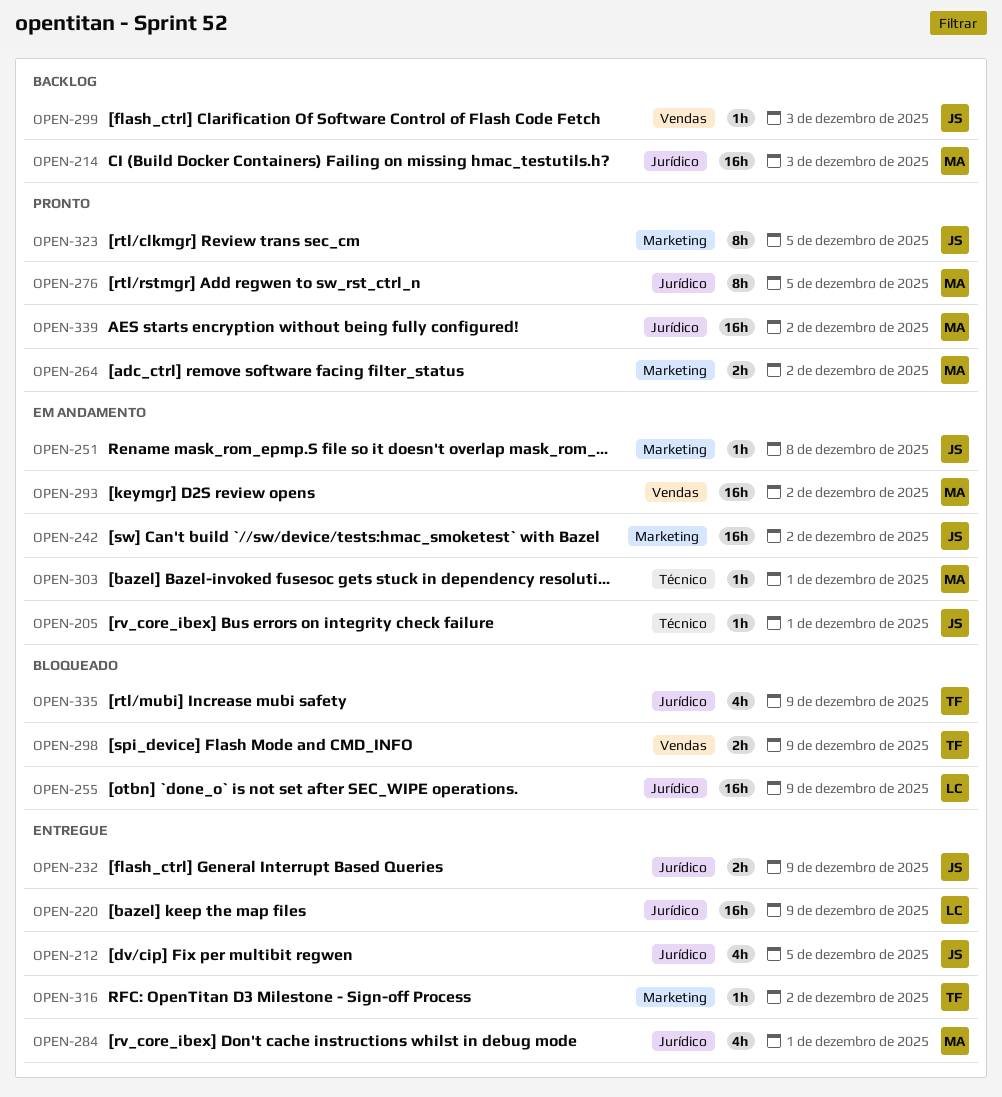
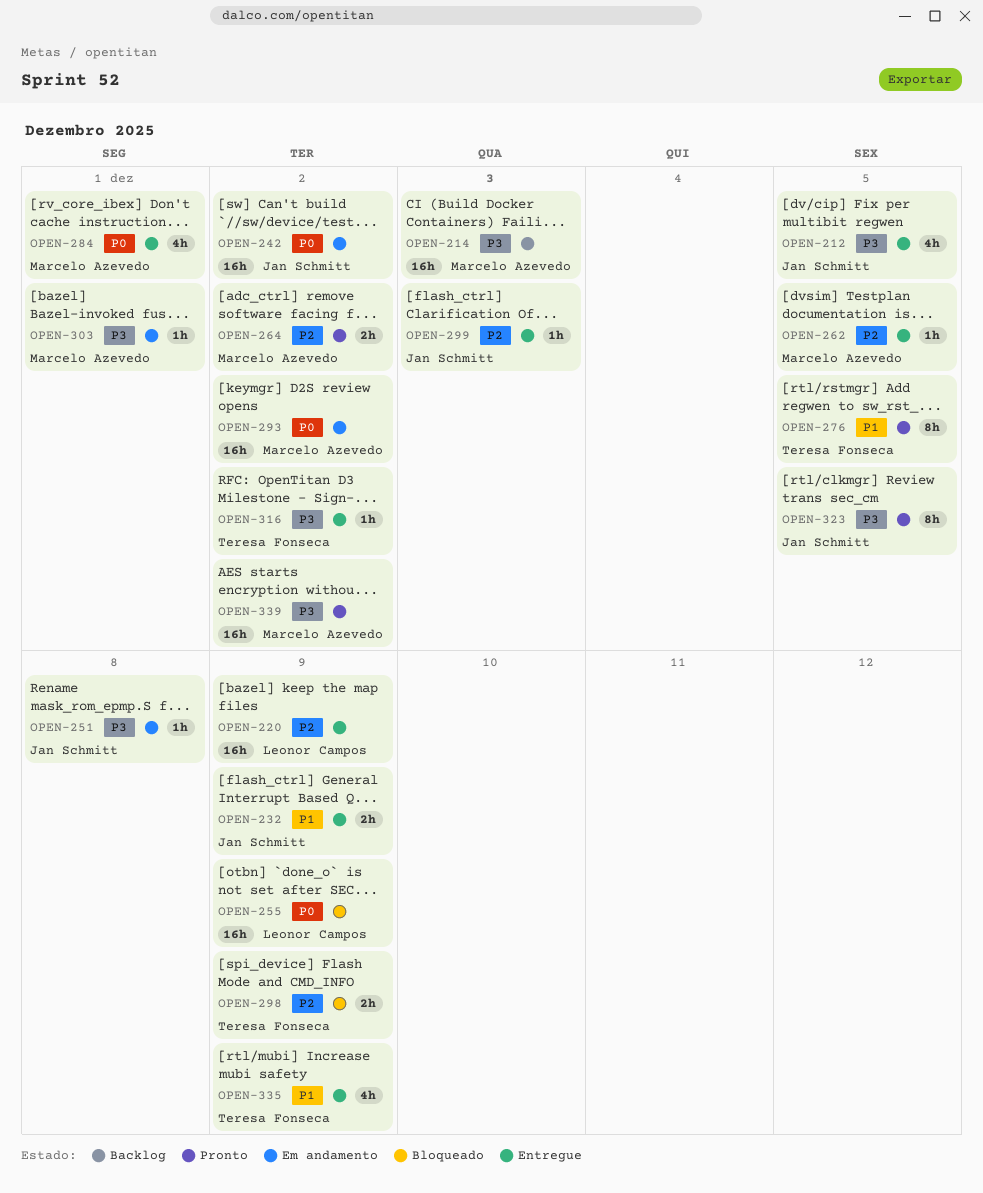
OPEN-205: present -> none
OPEN-262: none -> present
OPEN-276, owner: Marcelo Azevedo -> Teresa Fonseca
OPEN-299, status: Backlog -> Entregue
OPEN-335, status: Bloqueado -> Entregue

